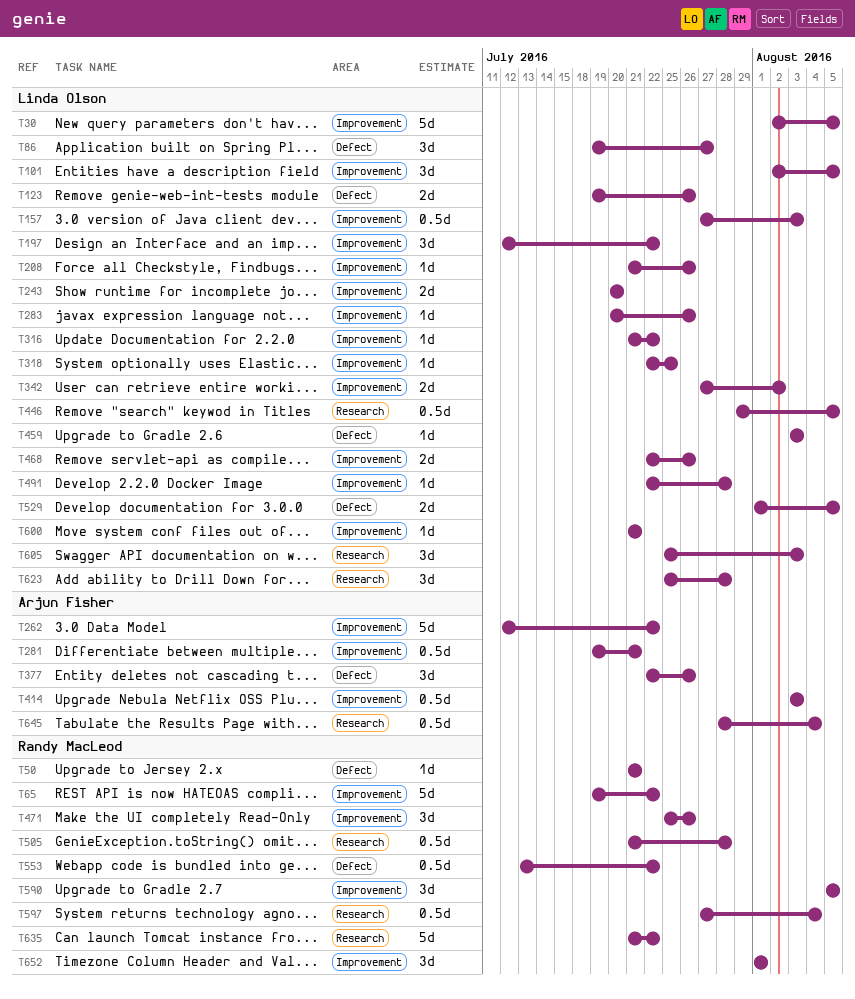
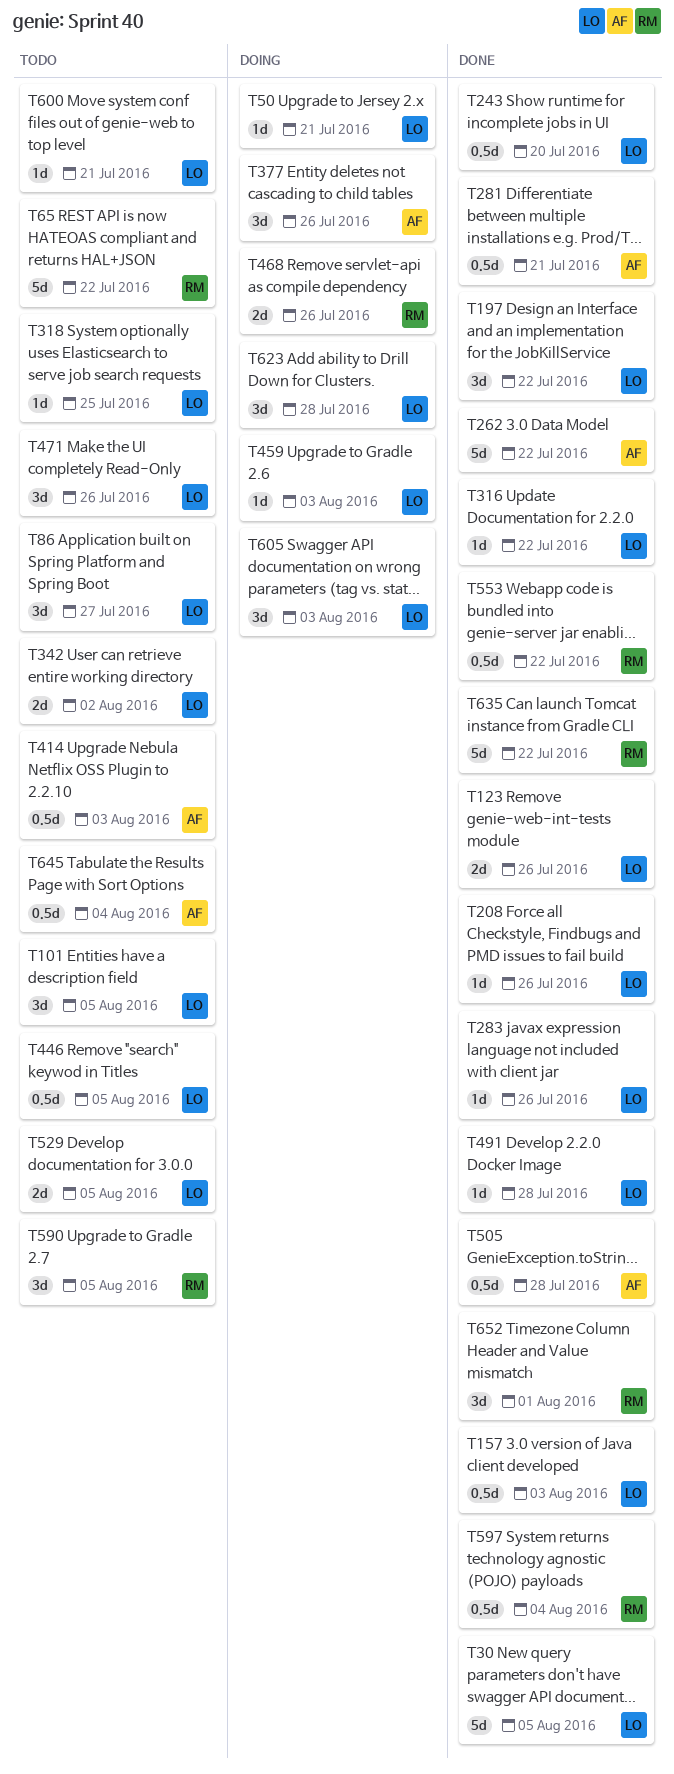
T50, owner: Randy MacLeod -> Linda Olson
T243, estimate: 2d -> 0.5d
T468, owner: Linda Olson -> Randy MacLeod
T471, owner: Randy MacLeod -> Linda Olson
T505, owner: Randy MacLeod -> Arjun Fisher

